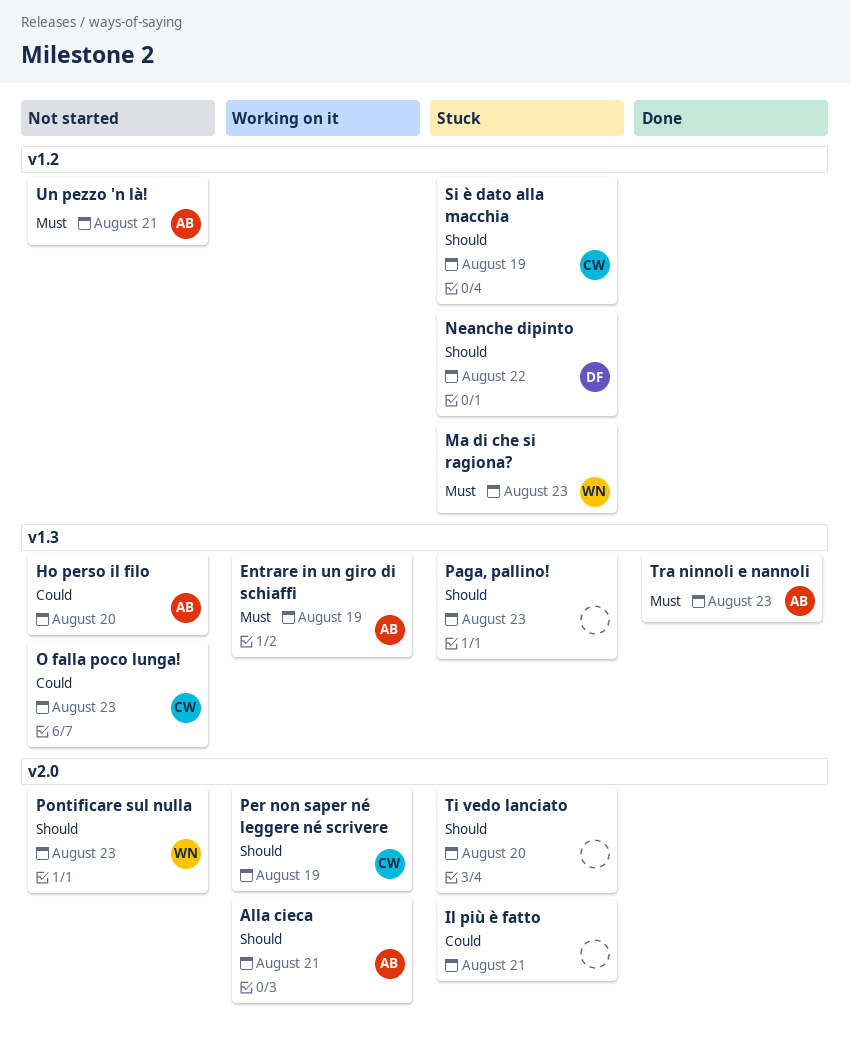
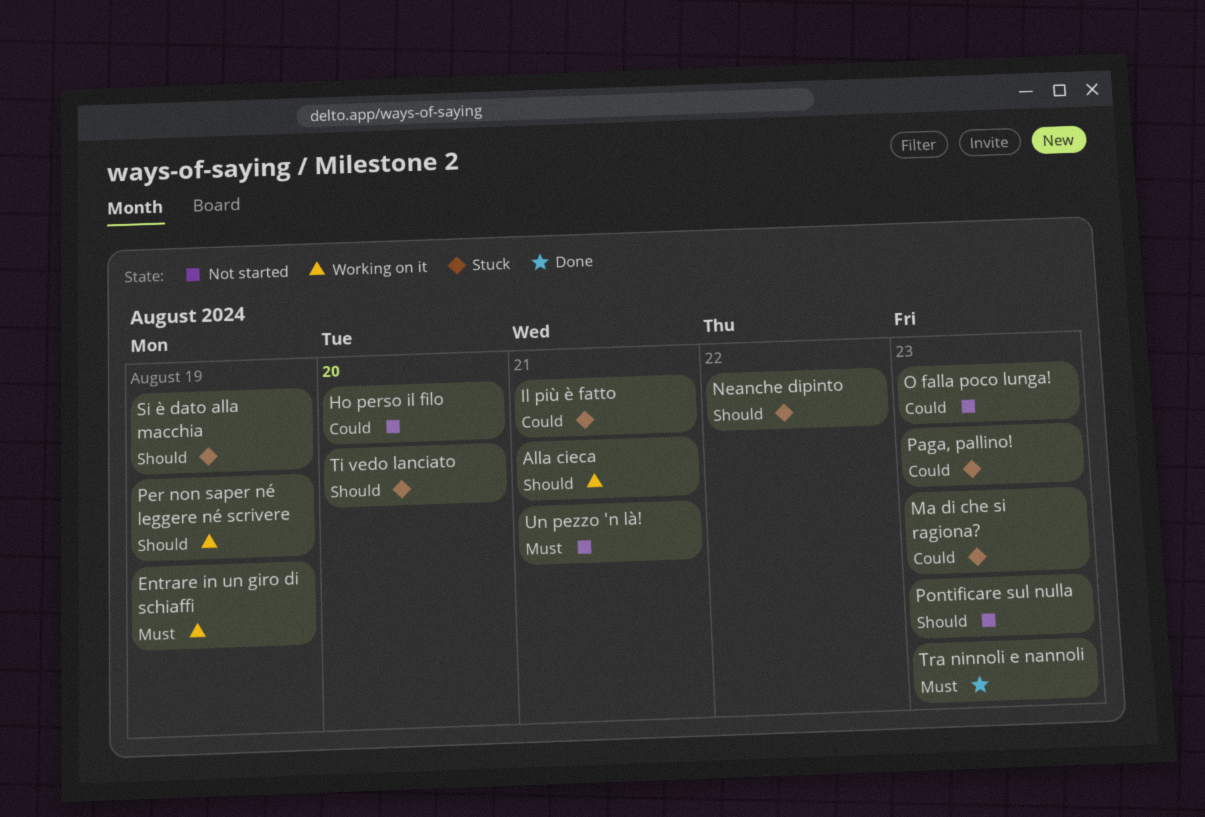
Ma di che si ragiona?, priority: Must -> Could
Paga, pallino!, priority: Should -> Could

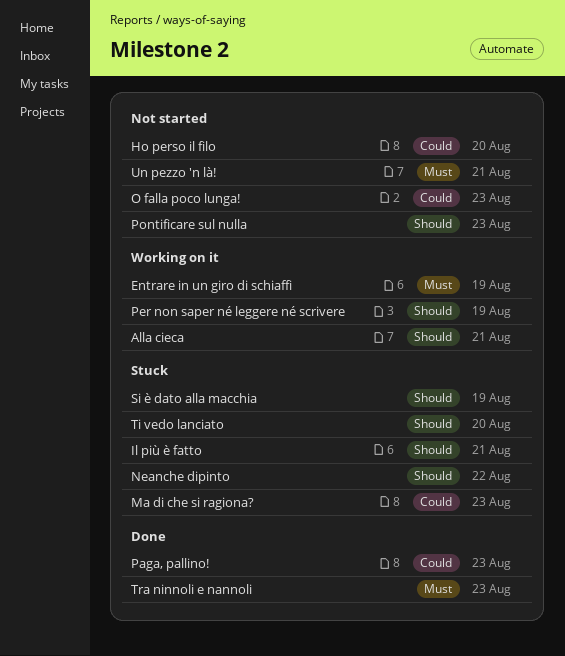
Il più è fatto, priority: Could -> Should
Paga, pallino!, status: Stuck -> Done

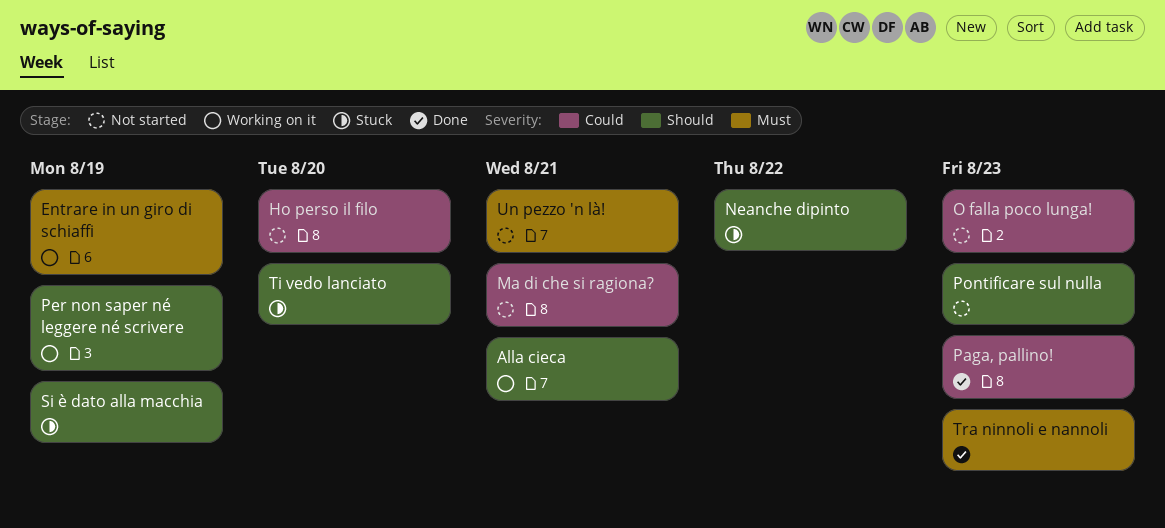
Il più è fatto: present -> none
Ma di che si ragiona?, status: Stuck -> Not started
Ma di che si ragiona?, due: Aug 23 -> Aug 21

